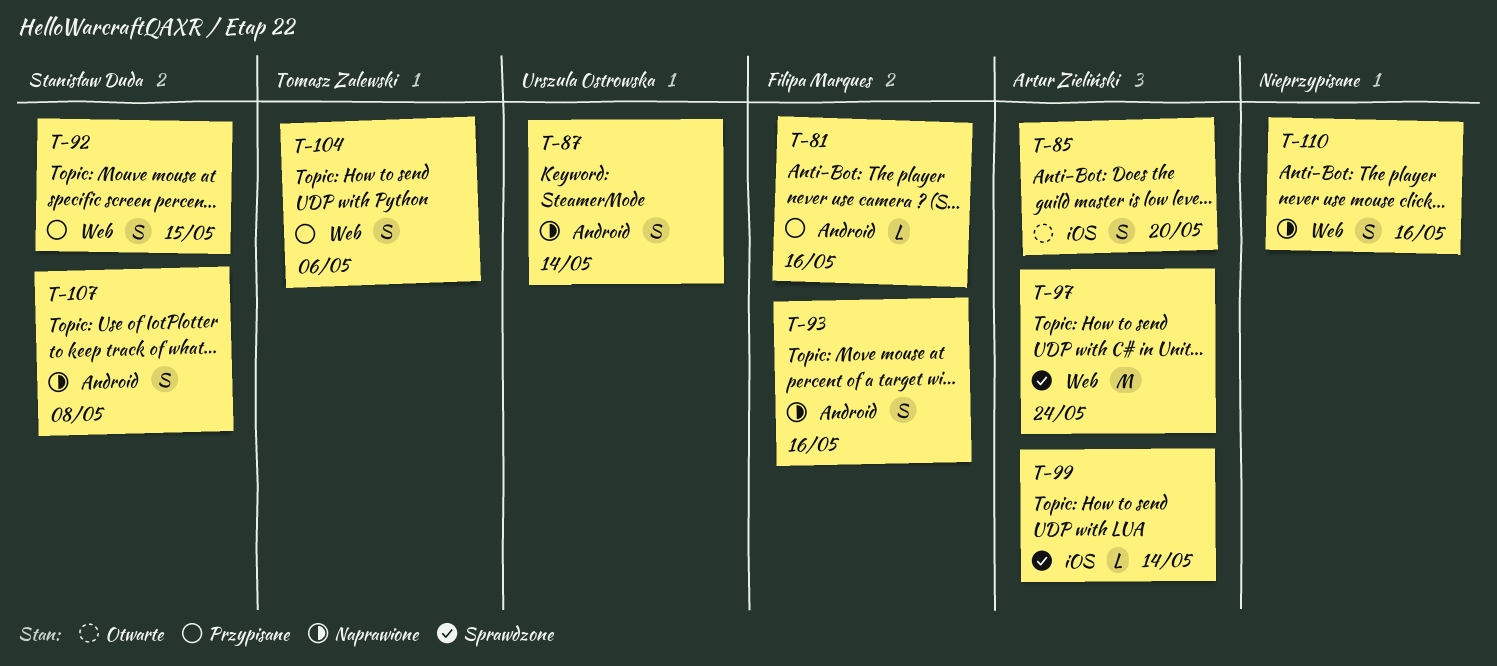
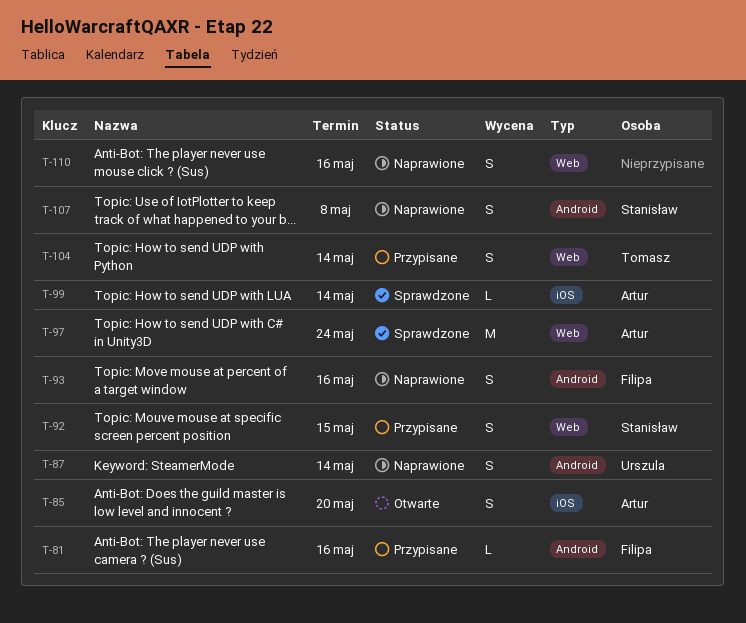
T-104, due: May 6 -> May 14

